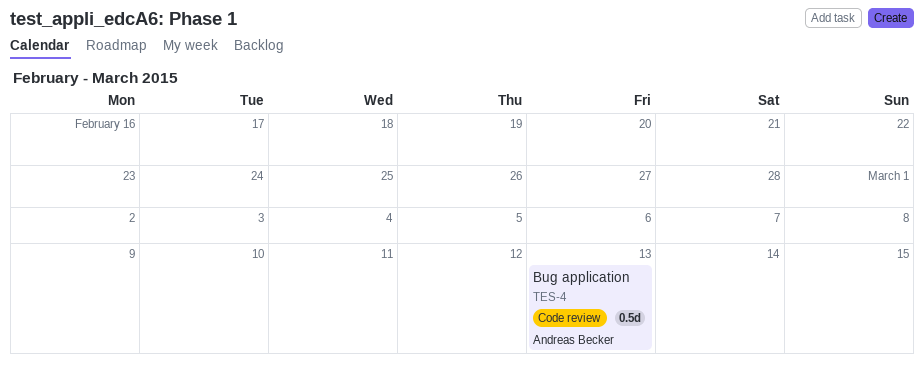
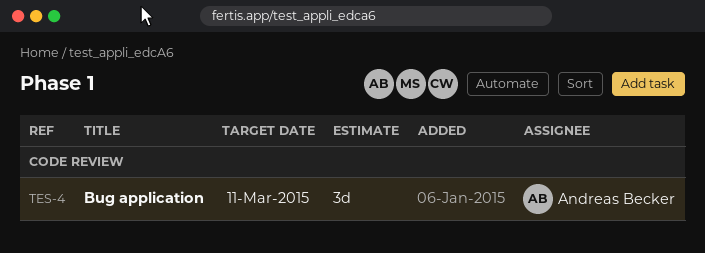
TES-4, estimate: 0.5d -> 3d
TES-4, due: Mar 13 -> Mar 11

